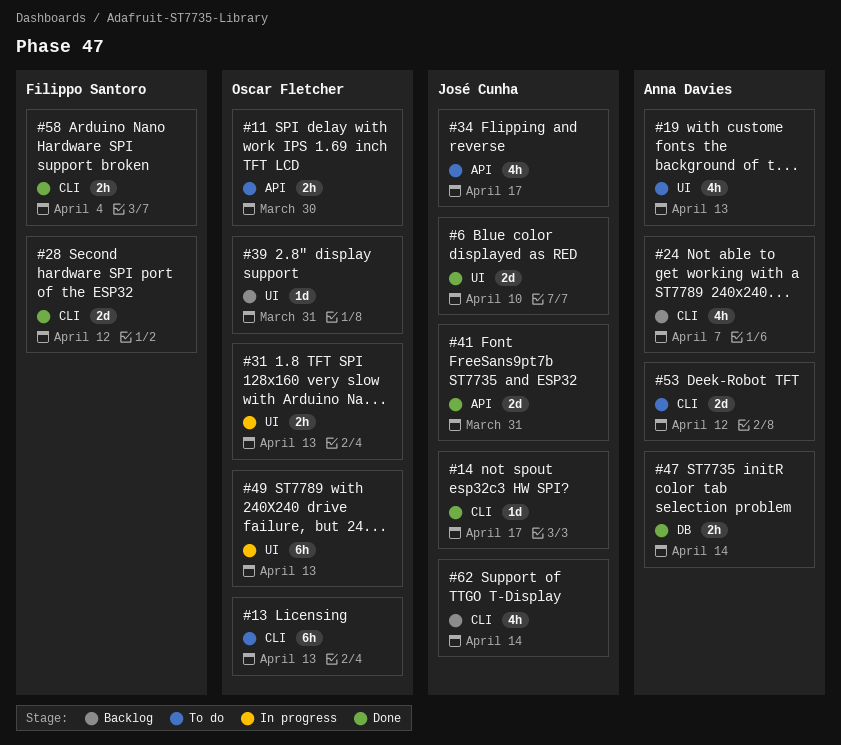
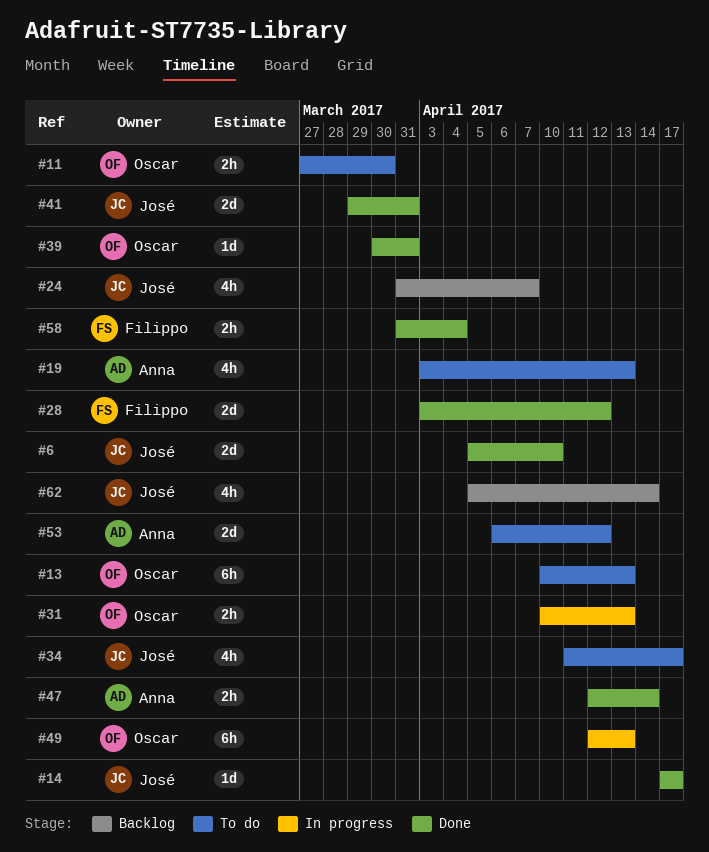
#24, owner: Anna Davies -> José Cunha
#39, status: Backlog -> Done

